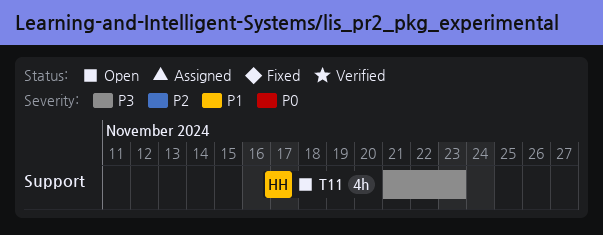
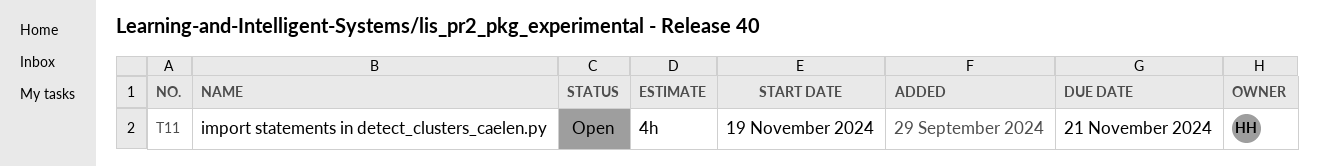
T11, start: Nov 21 -> Nov 19
T11, due: Nov 23 -> Nov 21

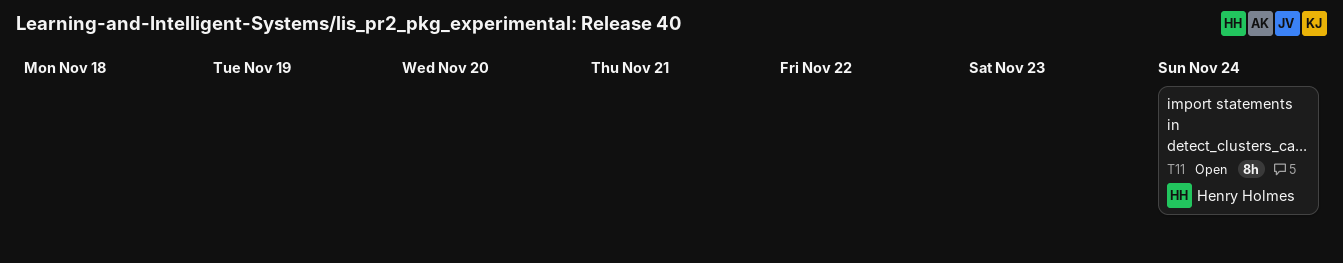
T11, estimate: 4h -> 8h
T11, due: Nov 21 -> Nov 24

